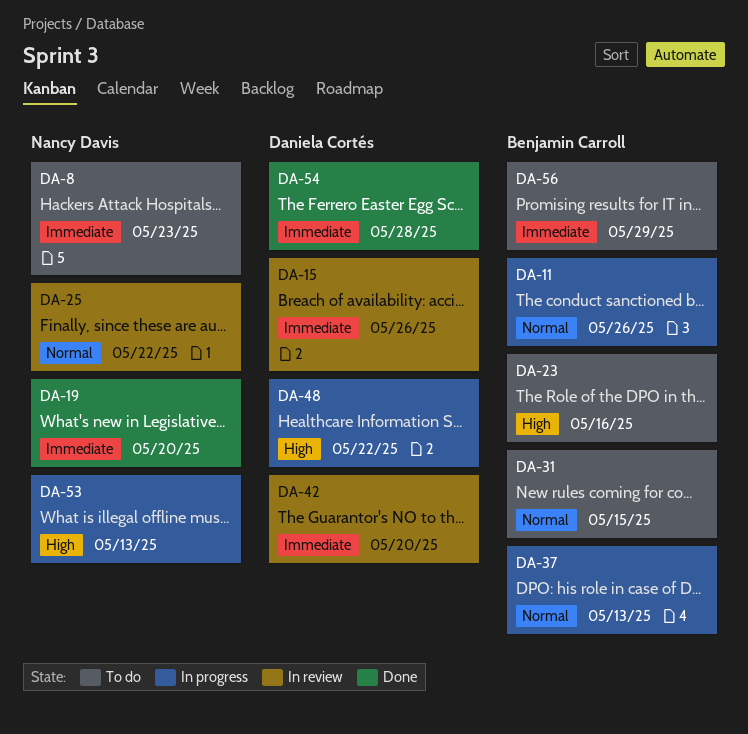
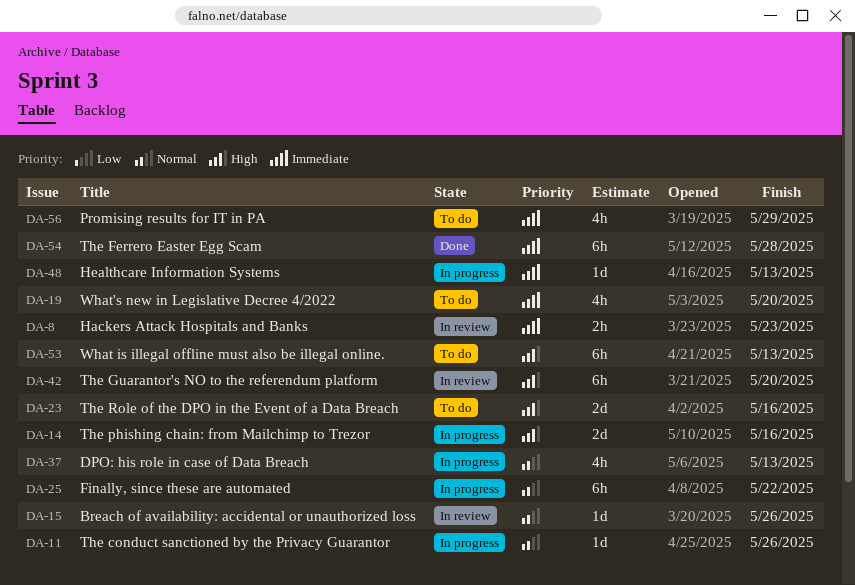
DA-8, status: To do -> In review
DA-14: none -> present
DA-15, priority: Immediate -> Normal
DA-19, status: Done -> To do
DA-25, status: In review -> In progress
DA-31: present -> none
DA-42, priority: Immediate -> High
DA-48, priority: High -> Immediate
DA-48, due: May 22 -> May 13
DA-53, status: In progress -> To do

